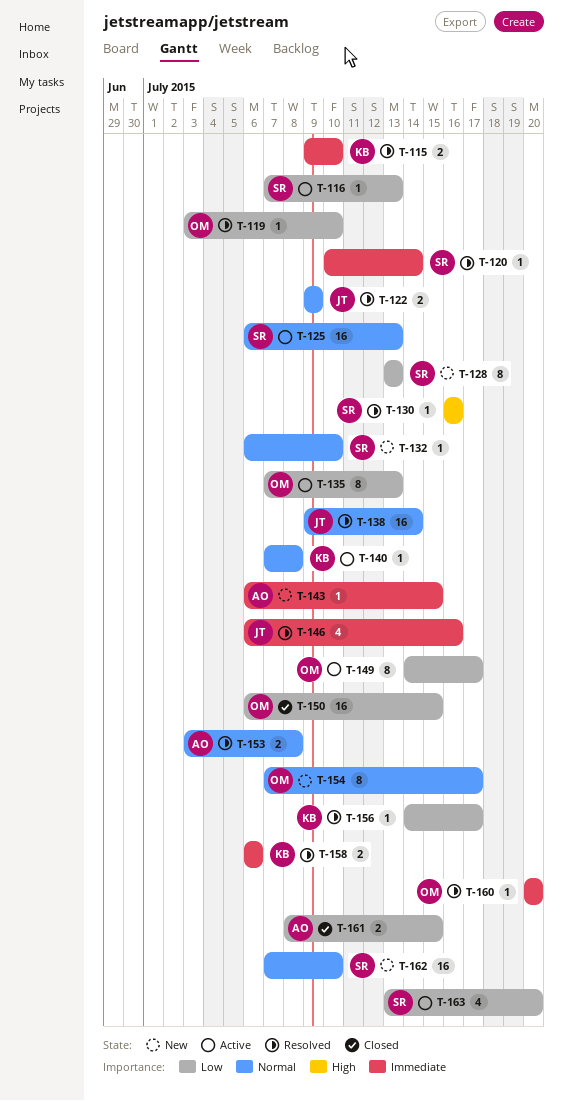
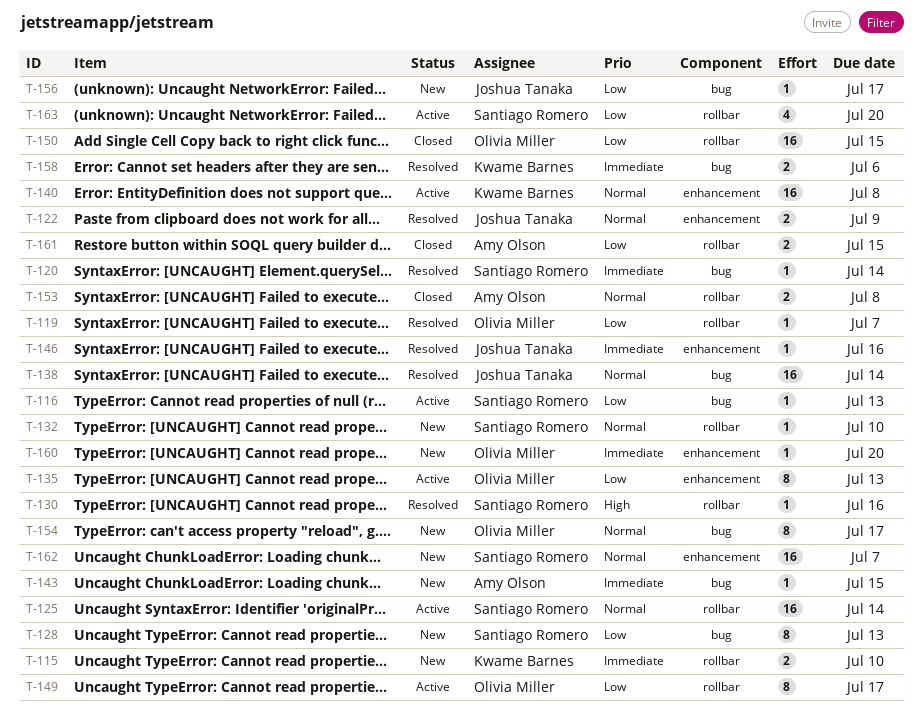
T-115, status: Resolved -> New
T-119, due: Jul 10 -> Jul 7
T-125, due: Jul 13 -> Jul 14
T-140, estimate: 1 -> 16
T-146, estimate: 4 -> 1
T-153, status: Resolved -> Closed
T-156, status: Resolved -> New
T-156, owner: Kwame Barnes -> Joshua Tanaka
T-160, status: Resolved -> New
T-162, due: Jul 10 -> Jul 7

